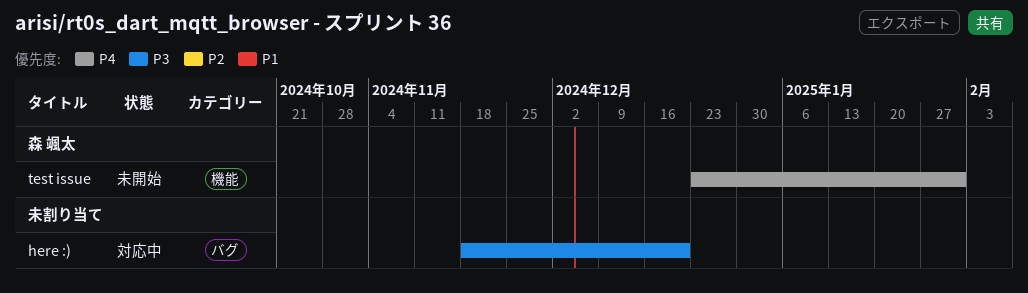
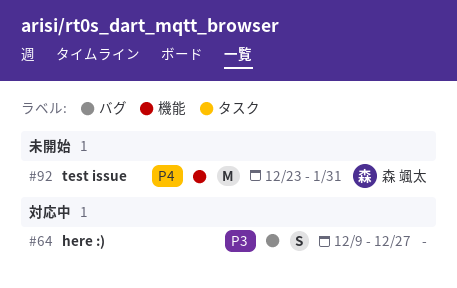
here :), start: Nov 18 -> Dec 9
here :), due: Dec 20 -> Dec 27

